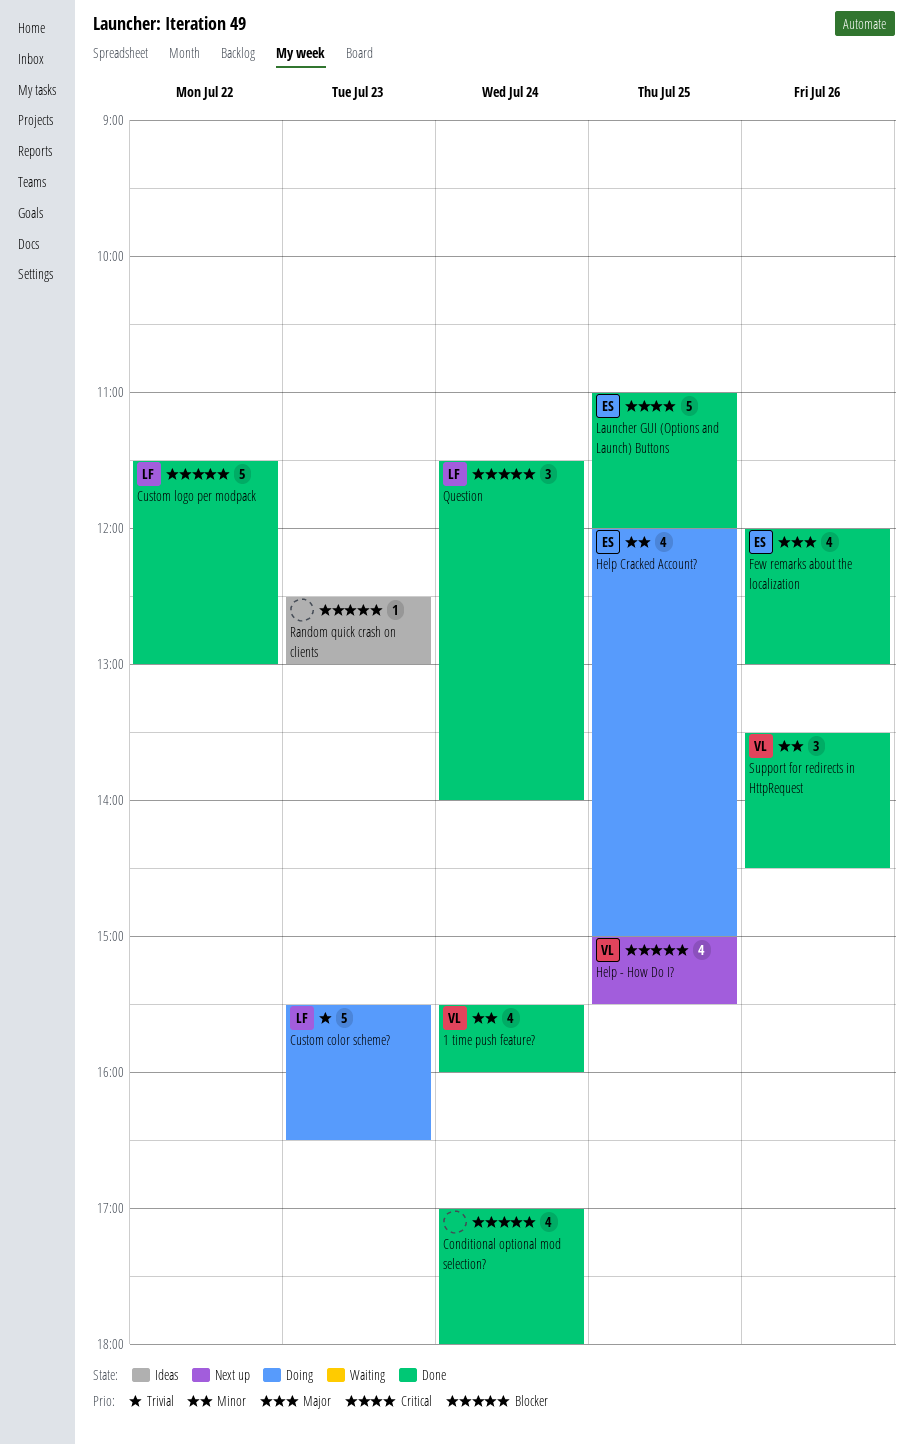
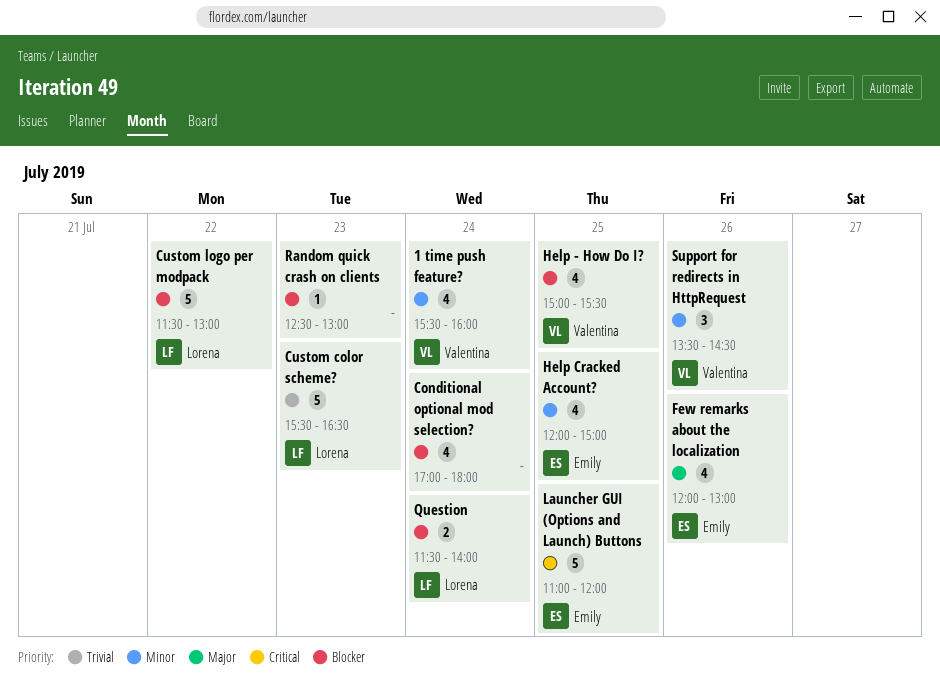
Question, estimate: 3 -> 2

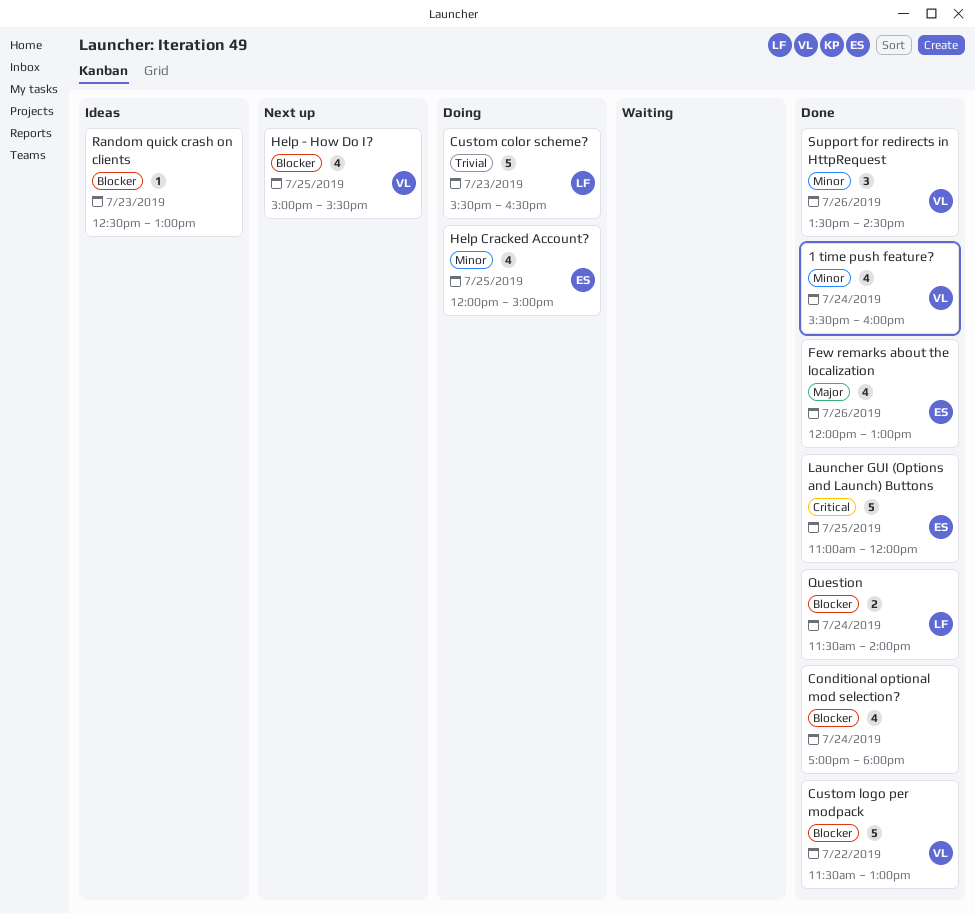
Custom logo per modpack, owner: Lorena -> Valentina

